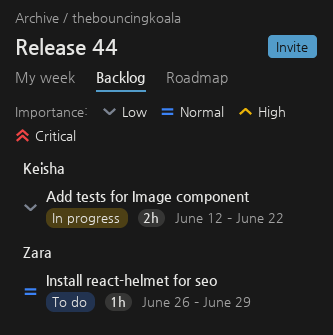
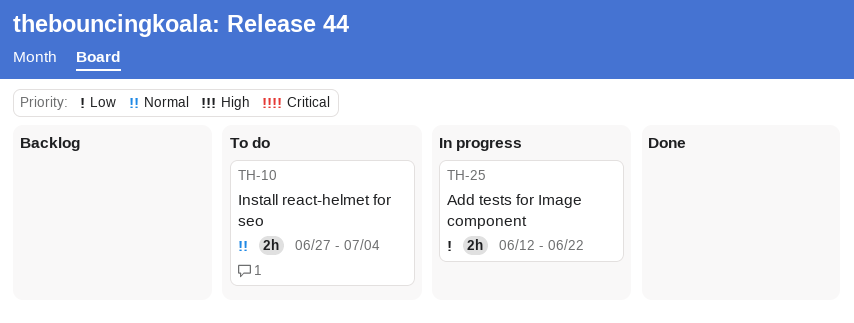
Install react-helmet for seo, estimate: 1h -> 2h
Install react-helmet for seo, start: Jun 26 -> Jun 27
Install react-helmet for seo, due: Jun 29 -> Jul 4

